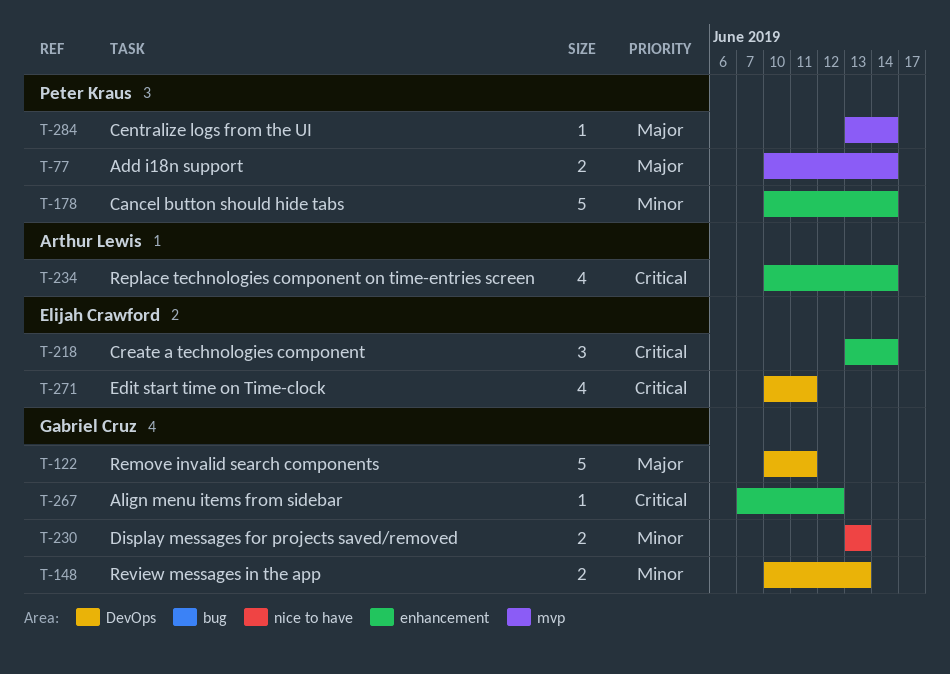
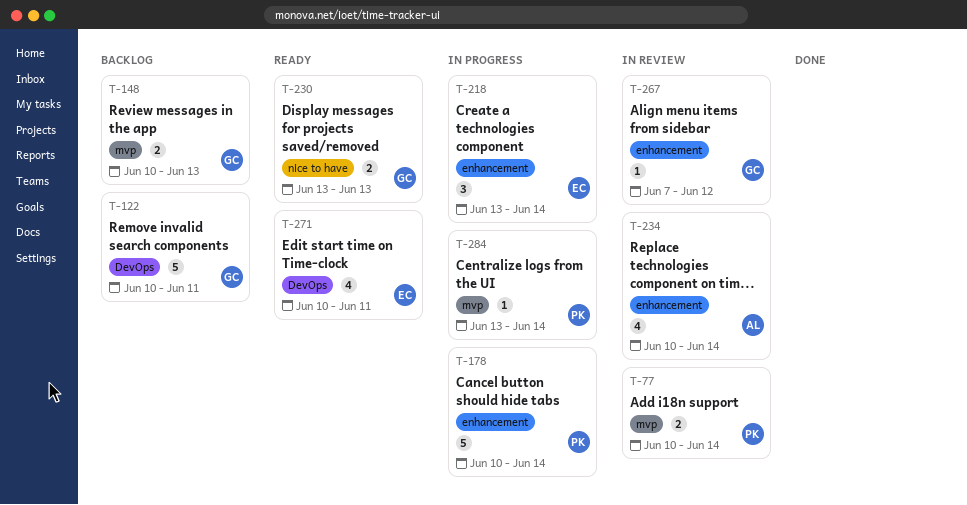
T-148, label: DevOps -> mvp

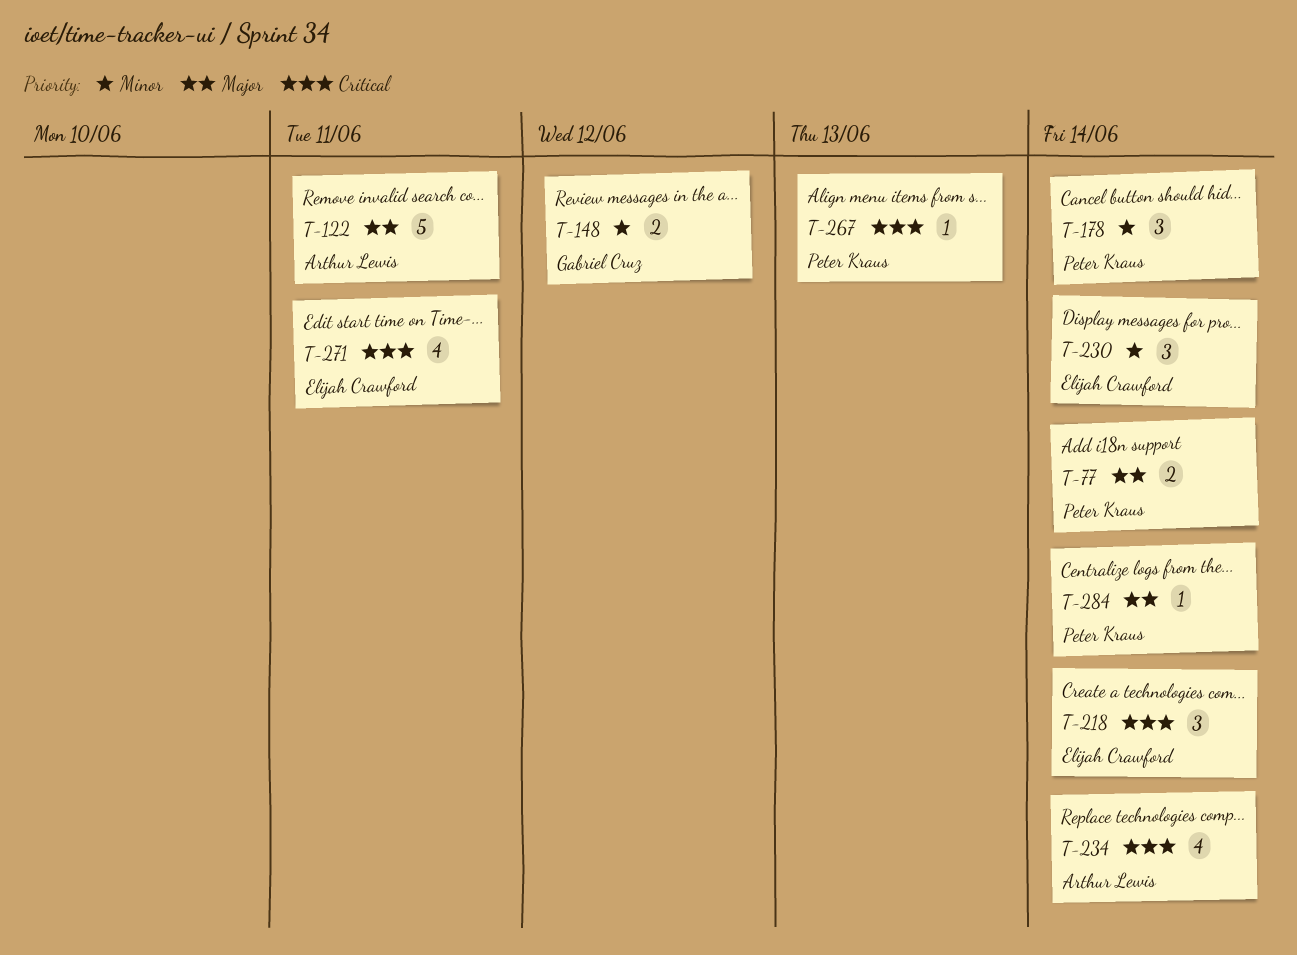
T-122, owner: Gabriel Cruz -> Arthur Lewis
T-148, due: Jun 13 -> Jun 12
T-178, estimate: 5 -> 3
T-230, owner: Gabriel Cruz -> Elijah Crawford
T-230, estimate: 2 -> 3
T-230, due: Jun 13 -> Jun 14
T-267, owner: Gabriel Cruz -> Peter Kraus
T-267, due: Jun 12 -> Jun 13

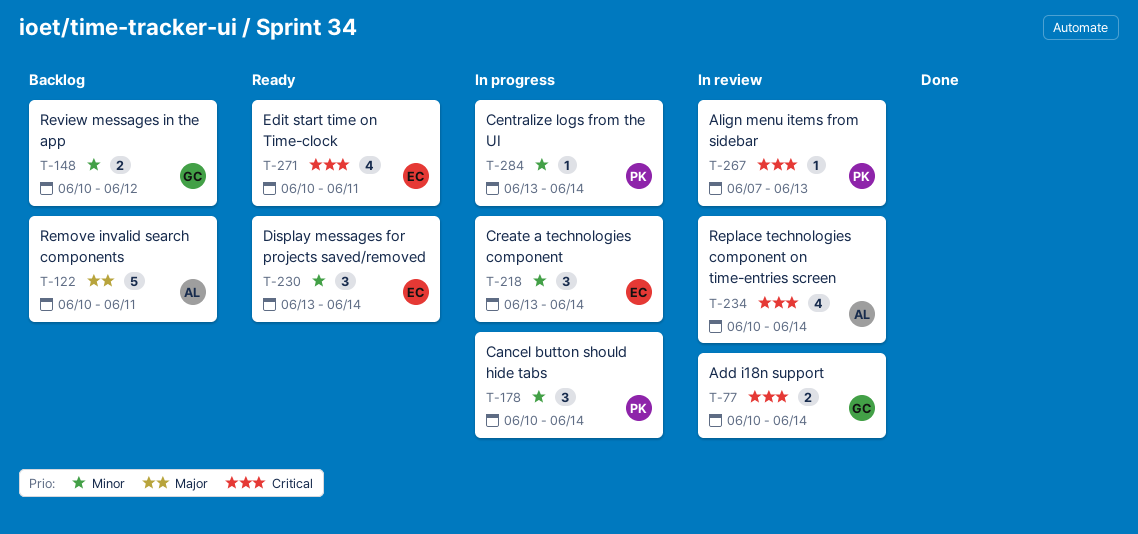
T-77, owner: Peter Kraus -> Gabriel Cruz
T-77, priority: Major -> Critical
T-218, priority: Critical -> Minor
T-284, priority: Major -> Minor

